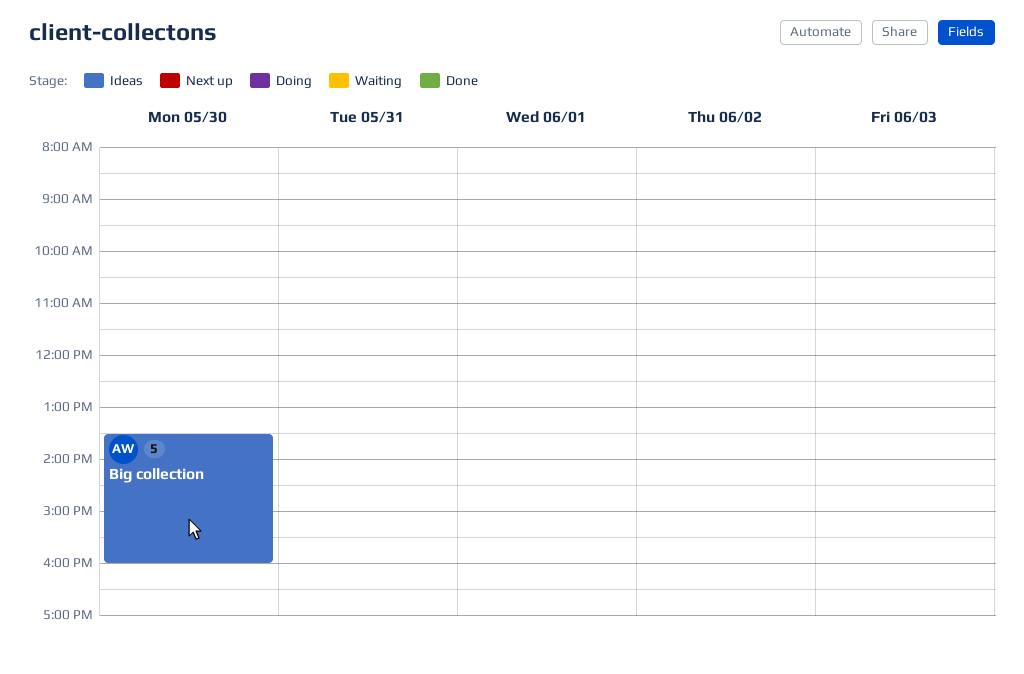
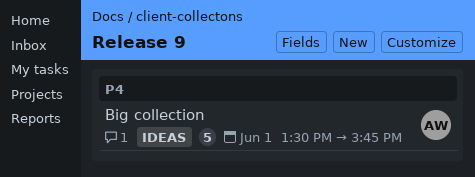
Big collection, day: May 30 -> Jun 1
Big collection, ends: 16:00 -> 15:45

